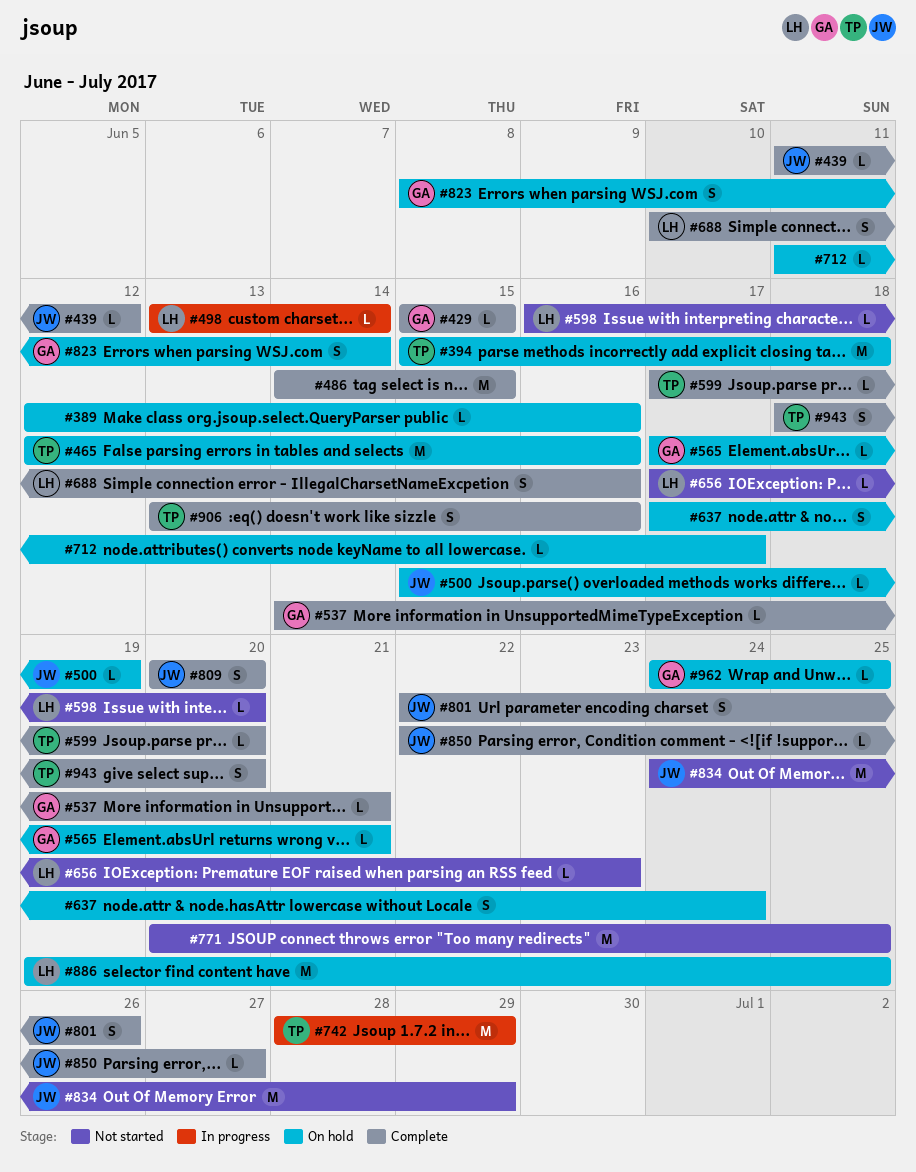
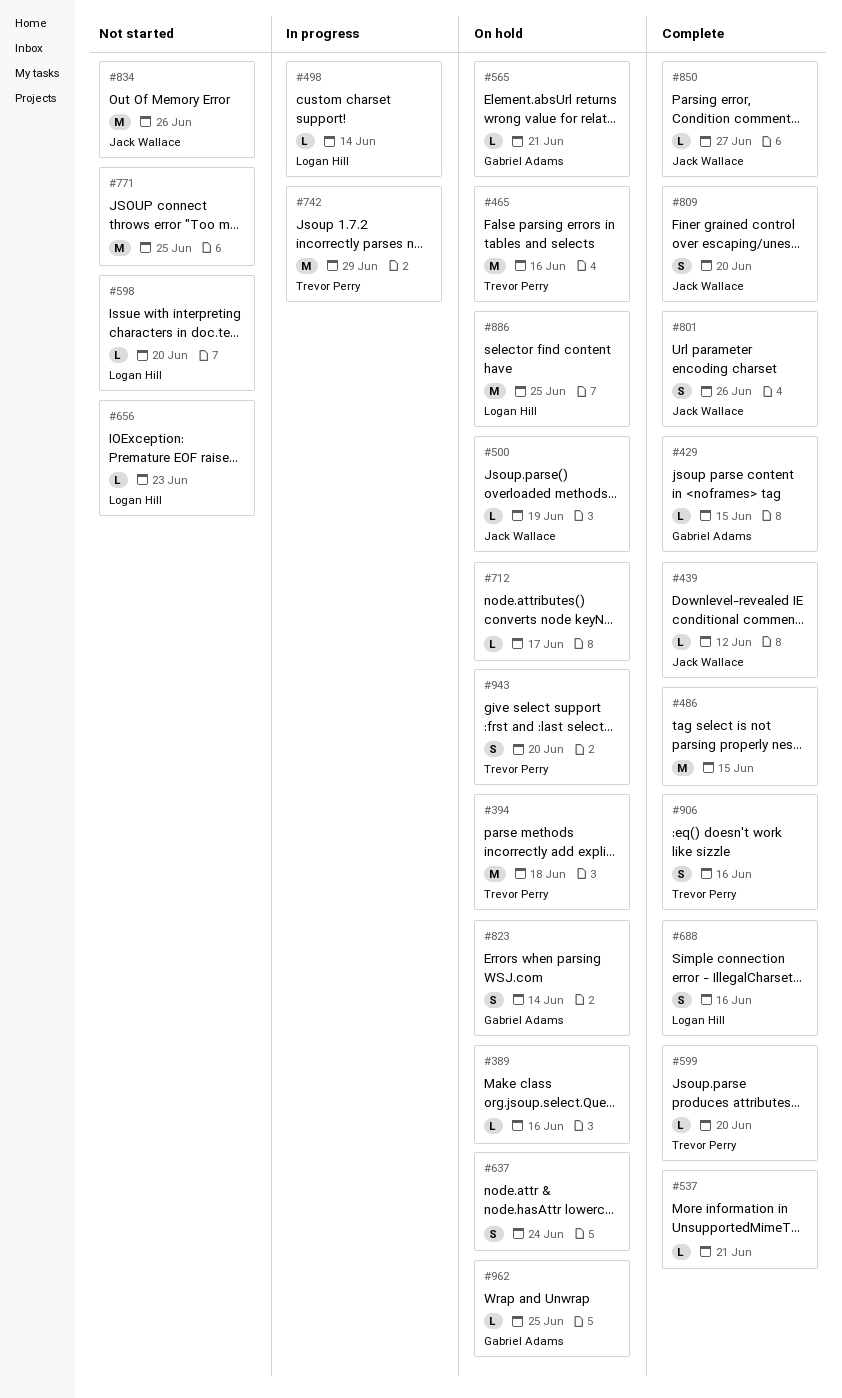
#537, owner: Gabriel Adams -> none
#834, due: Jun 29 -> Jun 26
#943, status: Complete -> On hold

